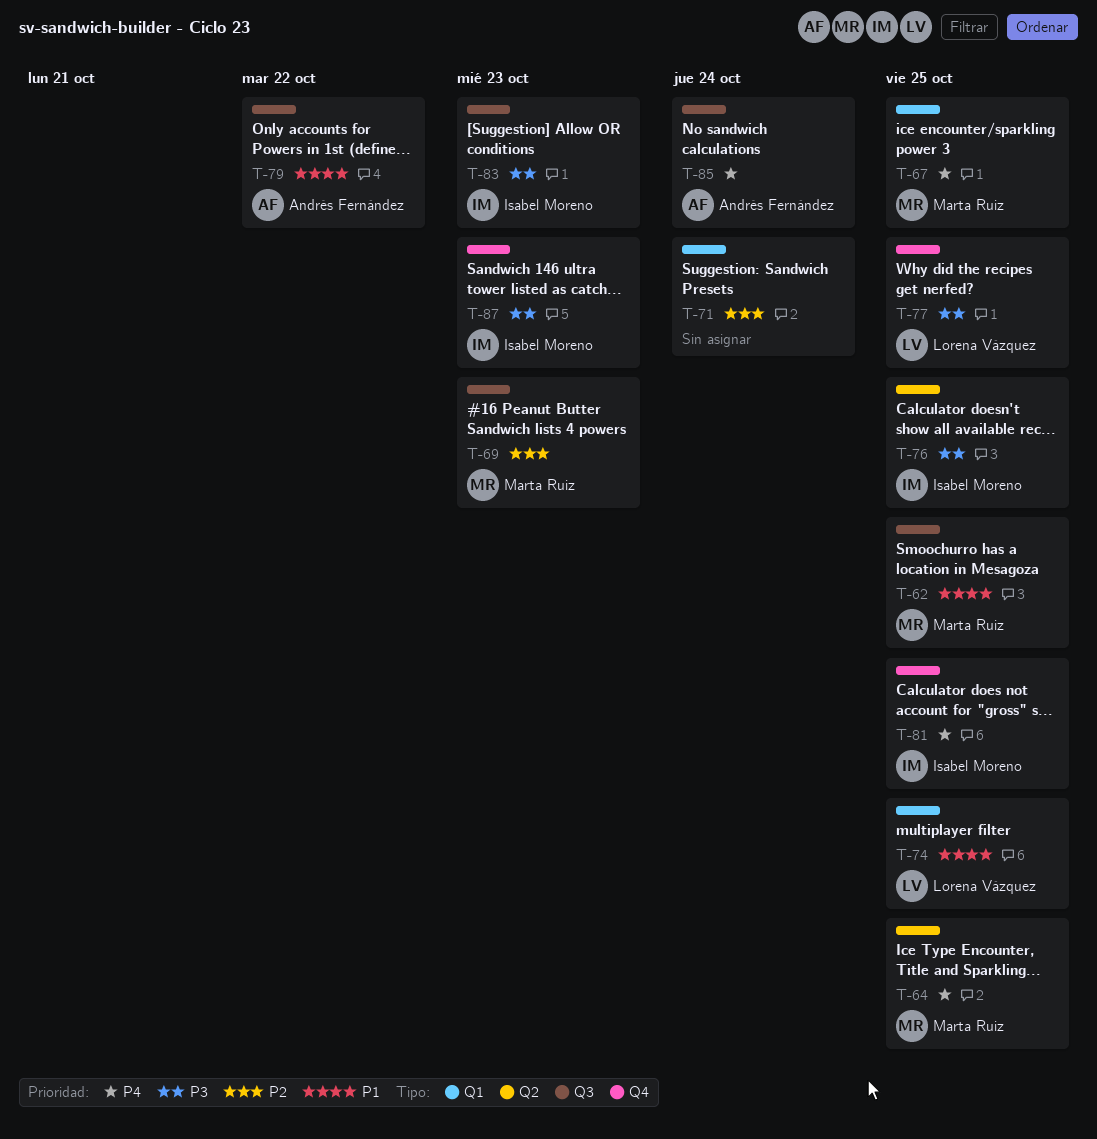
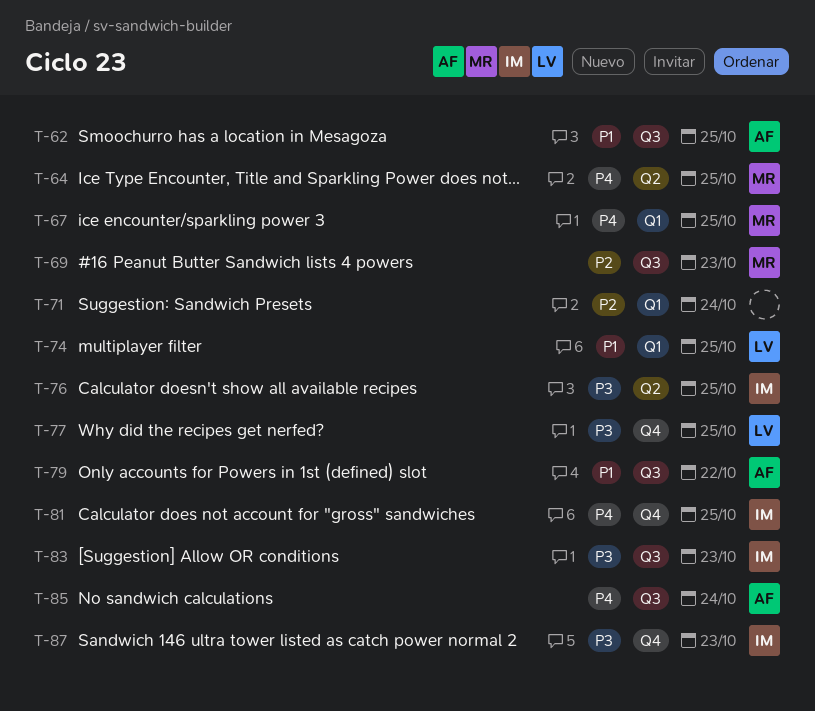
T-62, owner: Marta Ruiz -> Andrés Fernández

